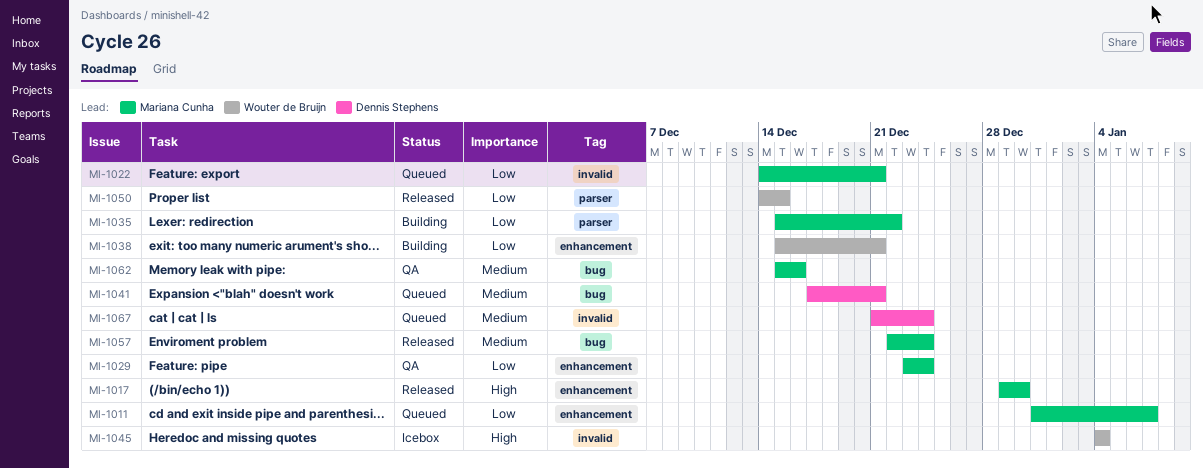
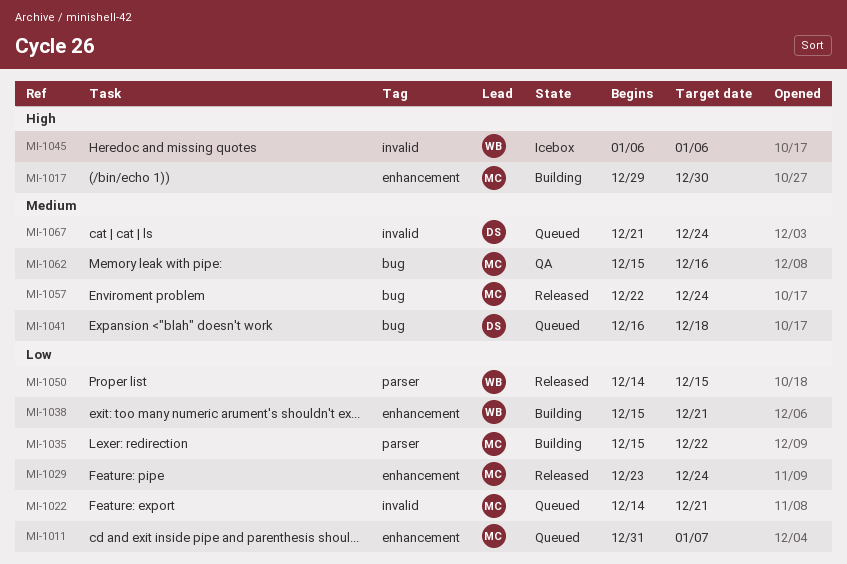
MI-1017, status: Released -> Building
MI-1029, status: QA -> Released
MI-1041, start: Dec 17 -> Dec 16
MI-1041, due: Dec 21 -> Dec 18
MI-1045, start: Jan 4 -> Jan 6
MI-1045, due: Jan 4 -> Jan 6

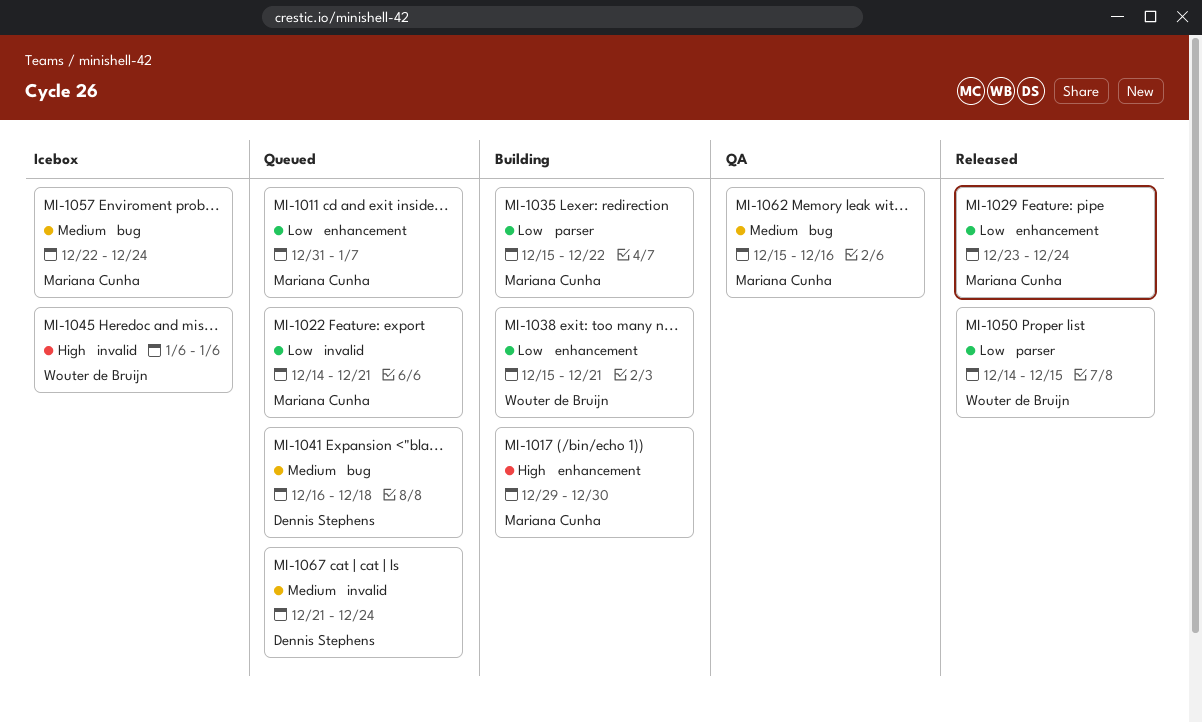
MI-1057, status: Released -> Icebox

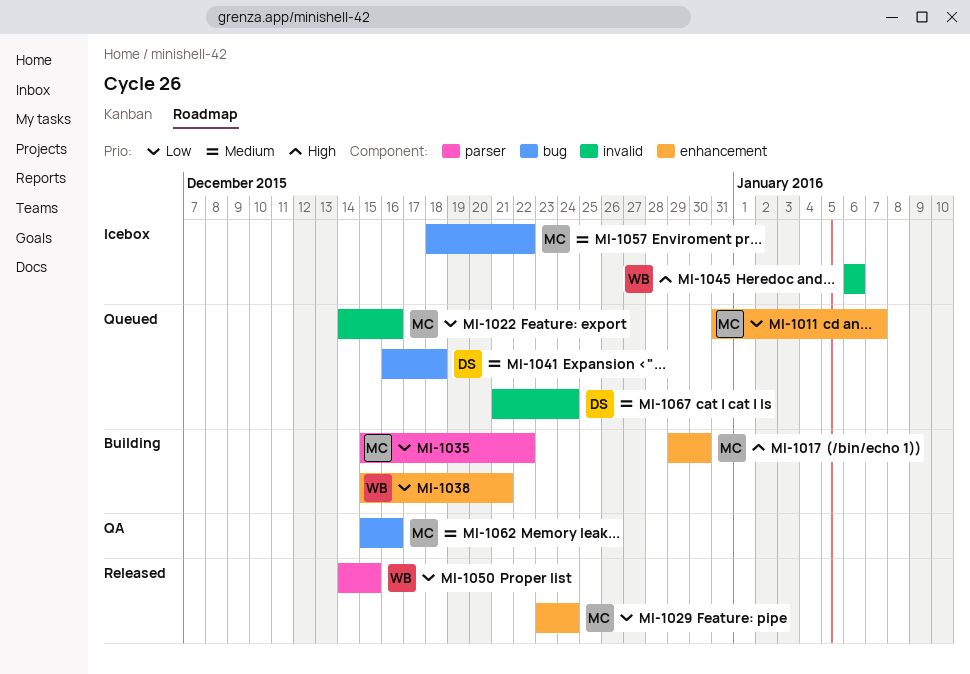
MI-1022, due: Dec 21 -> Dec 16
MI-1057, start: Dec 22 -> Dec 18
MI-1057, due: Dec 24 -> Dec 22

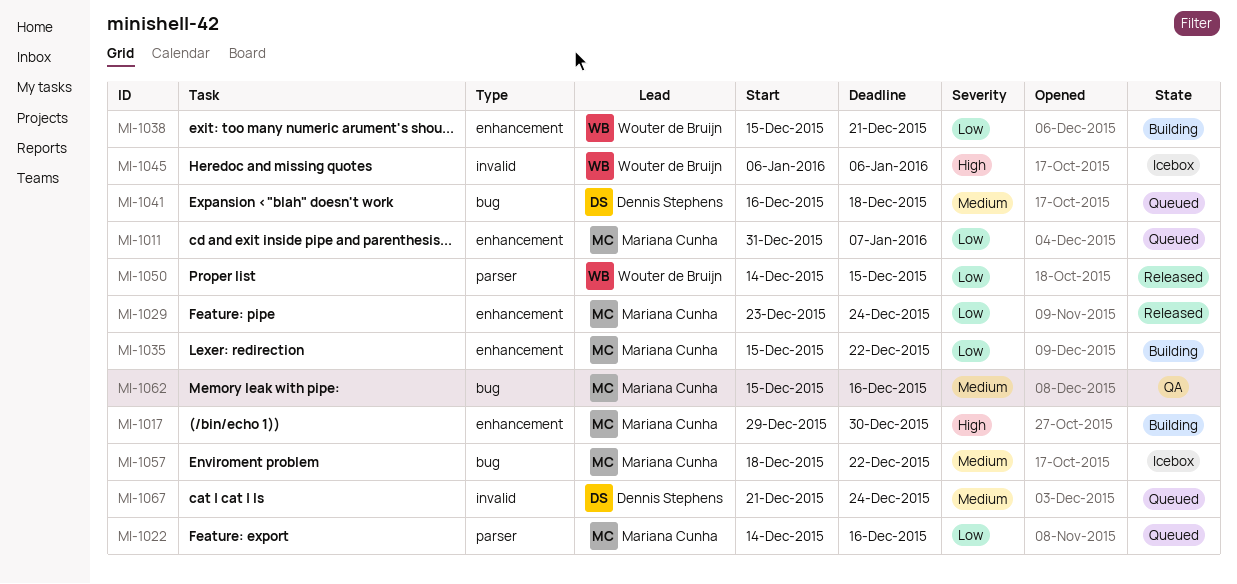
MI-1022, label: invalid -> parser
MI-1035, label: parser -> enhancement

